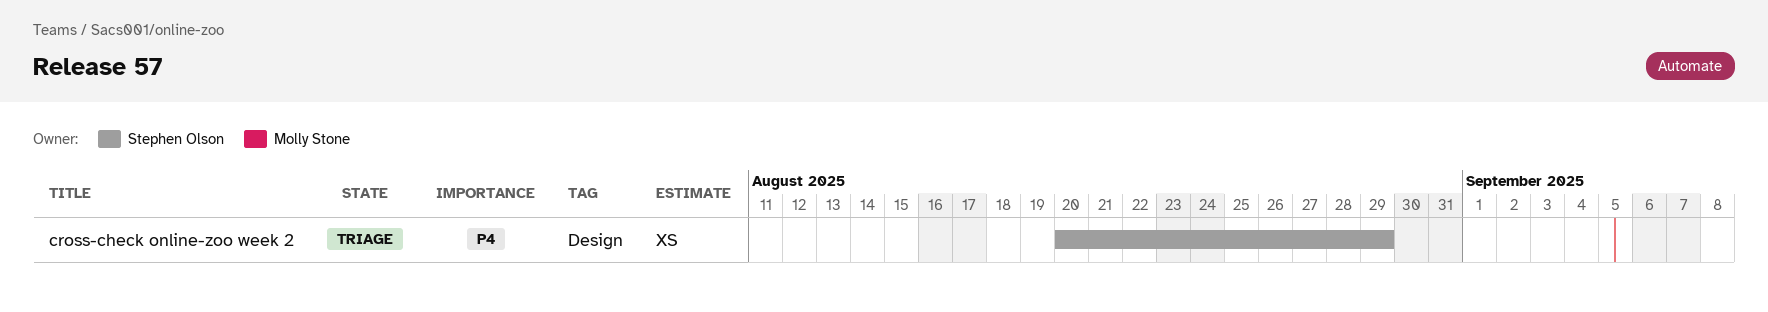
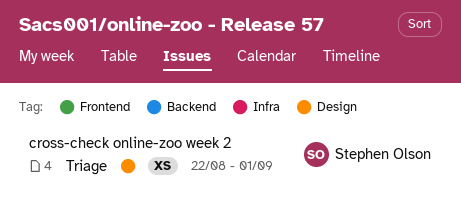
cross-check online-zoo week 2, start: Aug 20 -> Aug 22
cross-check online-zoo week 2, due: Aug 29 -> Sep 1

